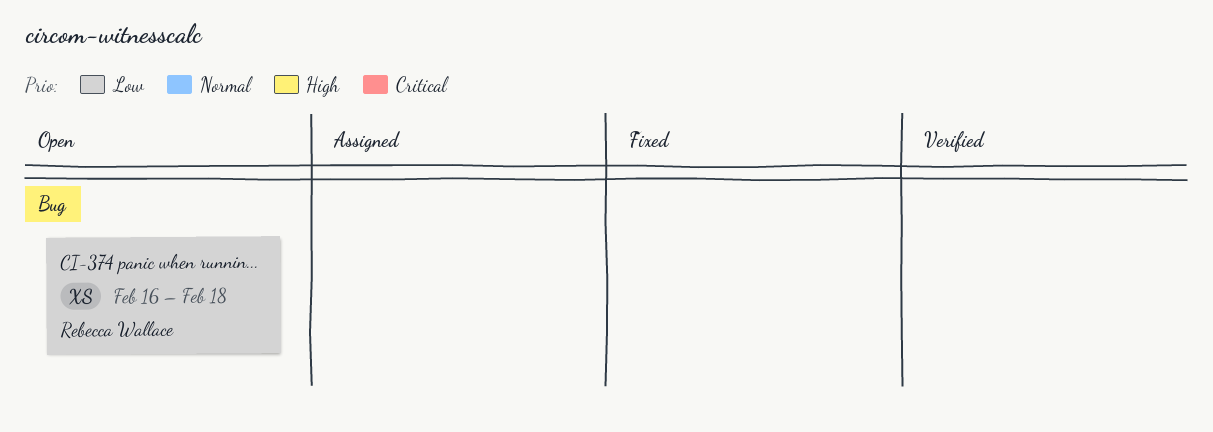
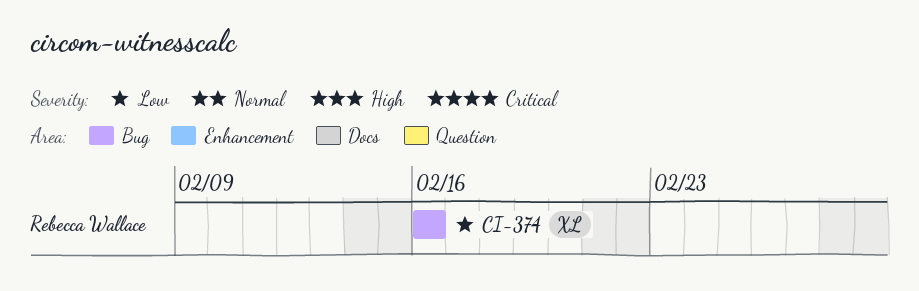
CI-374, estimate: XS -> XL
CI-374, due: Feb 18 -> Feb 16

